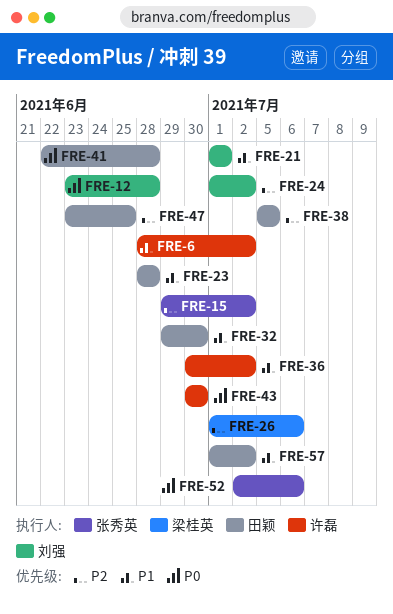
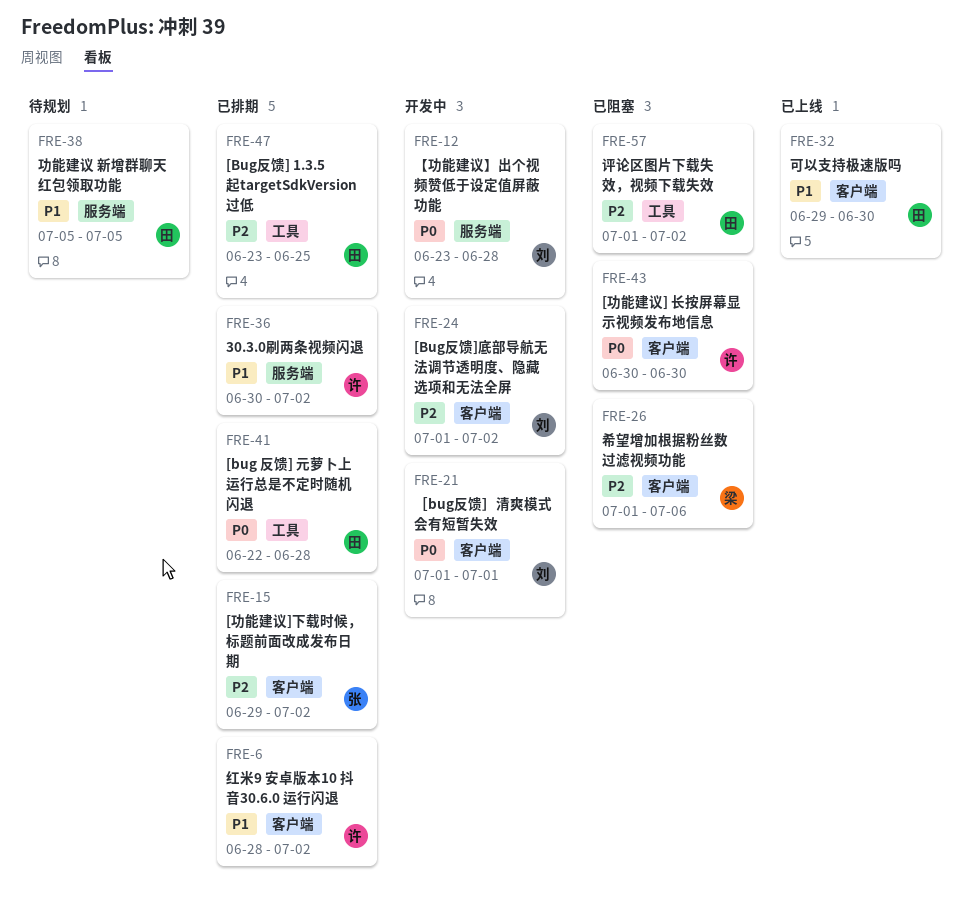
FRE-21, priority: P1 -> P0
FRE-23: present -> none
FRE-38, priority: P2 -> P1
FRE-52: present -> none
FRE-57, priority: P1 -> P2

